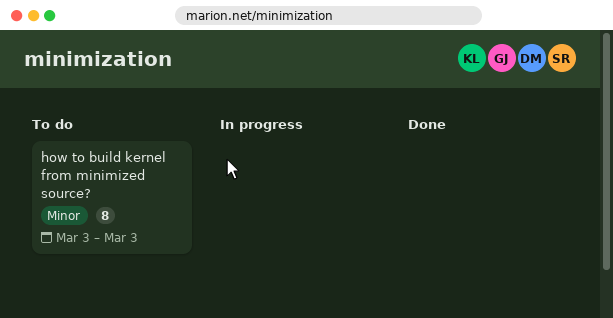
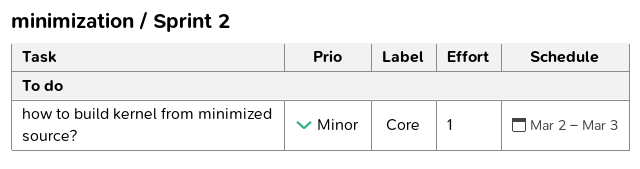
how to build kernel from minimized source?, estimate: 8 -> 1
how to build kernel from minimized source?, start: Mar 3 -> Mar 2

